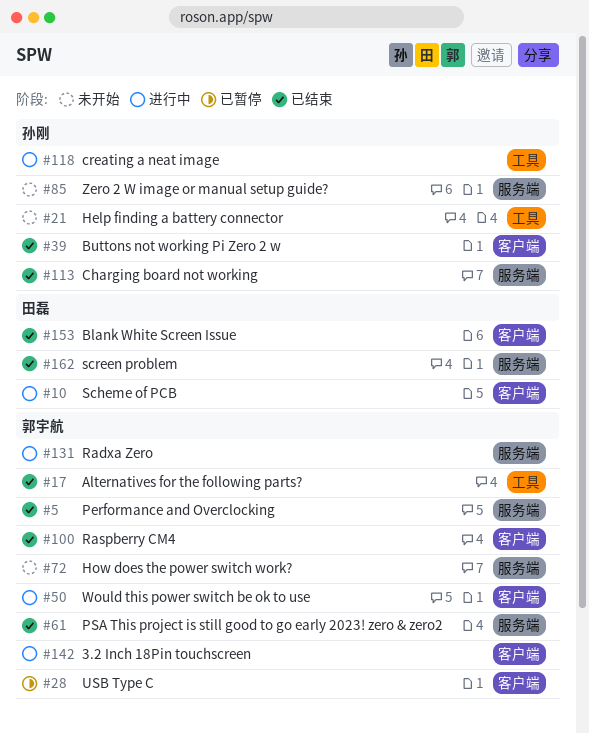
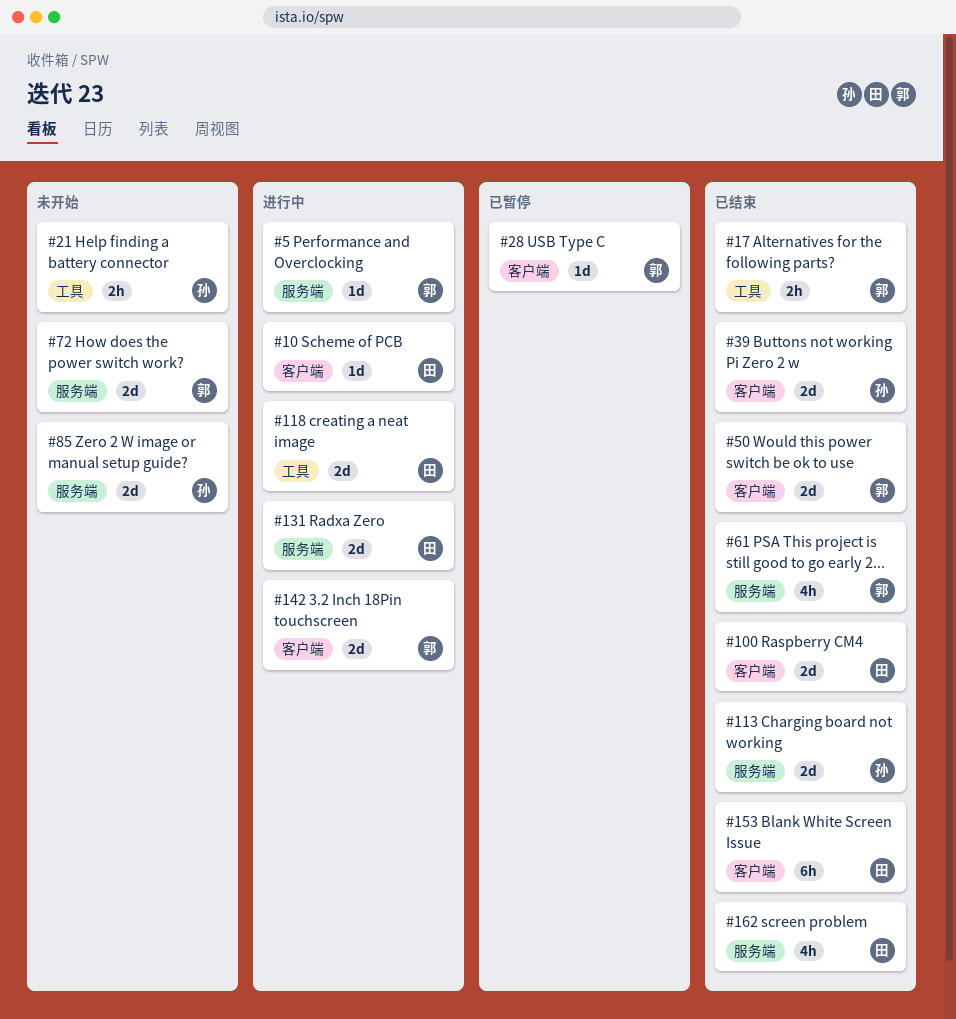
#5, status: 已结束 -> 进行中
#50, status: 进行中 -> 已结束
#100, owner: 郭宇航 -> 田磊
#118, owner: 孙刚 -> 田磊
#131, owner: 郭宇航 -> 田磊

